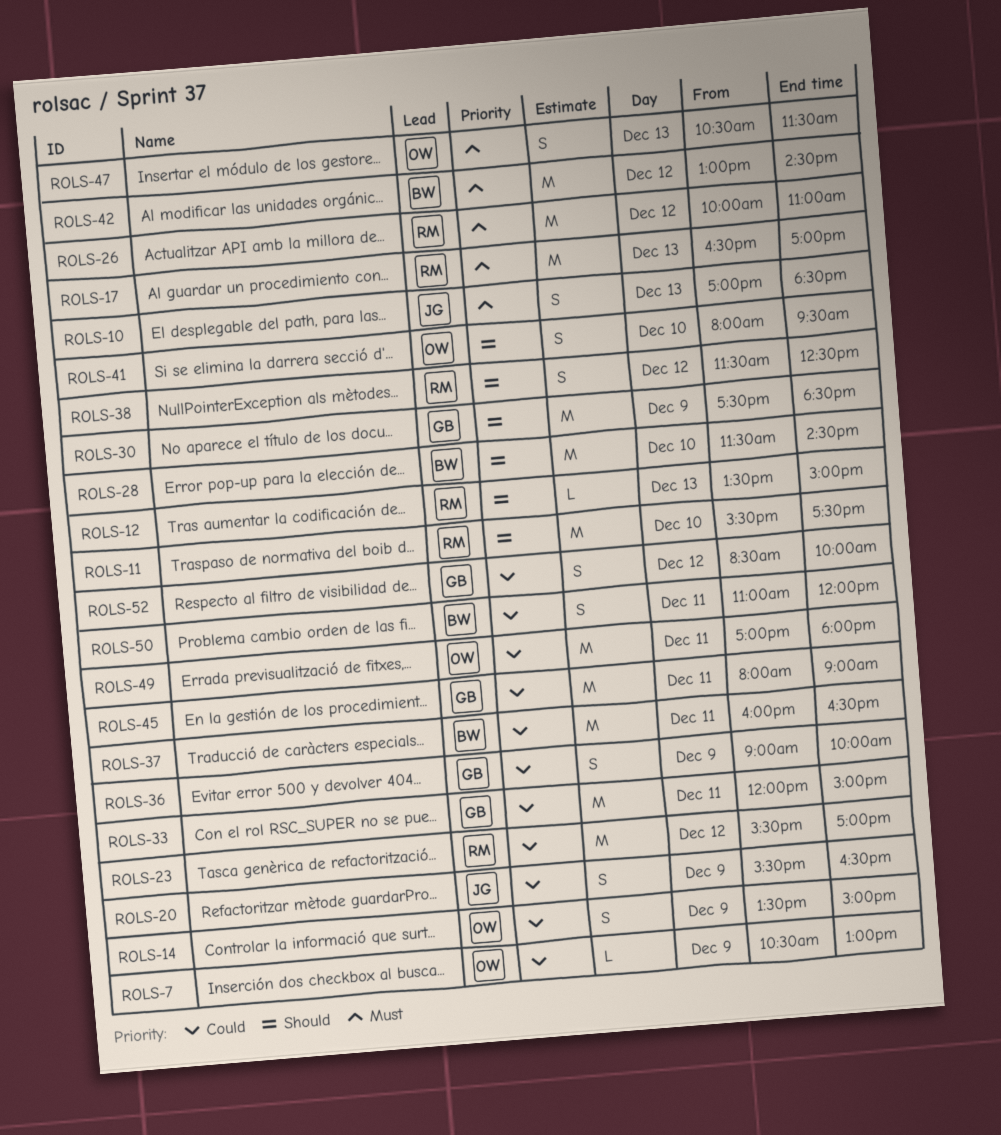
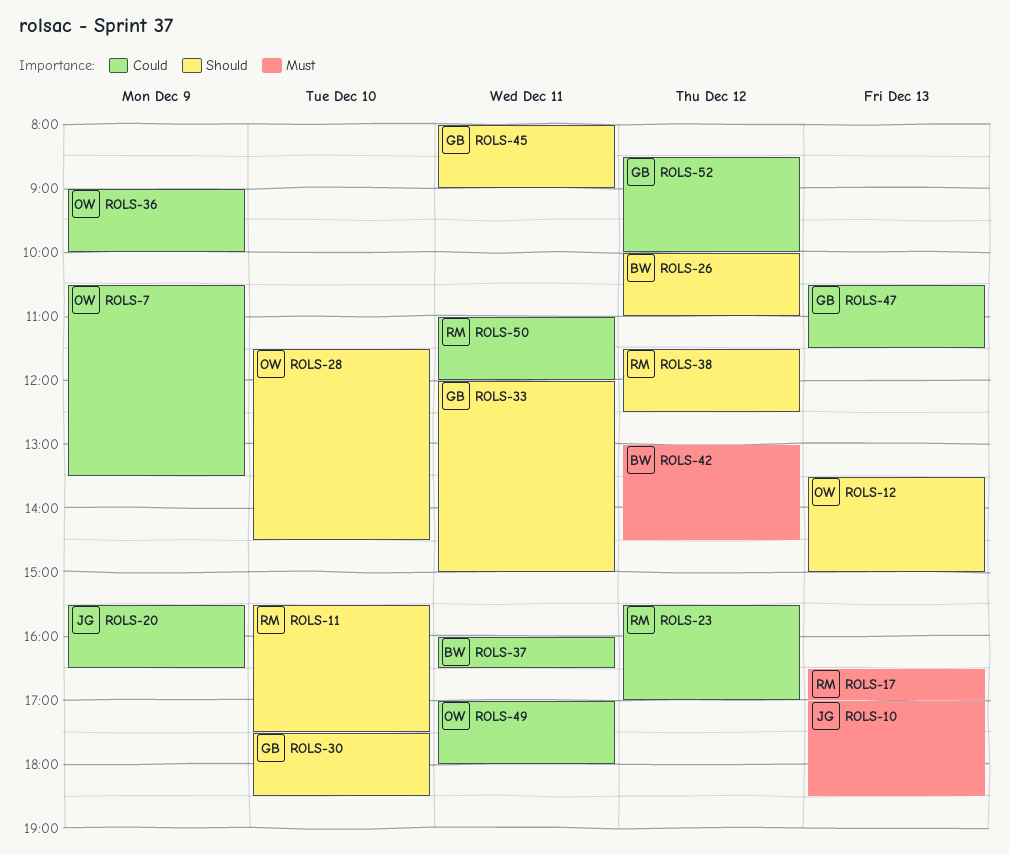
ROLS-7, ends: 13:00 -> 13:30
ROLS-12, owner: RM -> OW
ROLS-14: present -> none
ROLS-26, owner: RM -> BW
ROLS-26, priority: Must -> Should
ROLS-28, owner: BW -> OW
ROLS-30, day: Dec 9 -> Dec 10
ROLS-33, priority: Could -> Should
ROLS-36, owner: GB -> OW
ROLS-41: present -> none
ROLS-45, priority: Could -> Should
ROLS-47, owner: OW -> GB
ROLS-47, priority: Must -> Could
ROLS-50, owner: BW -> RM

